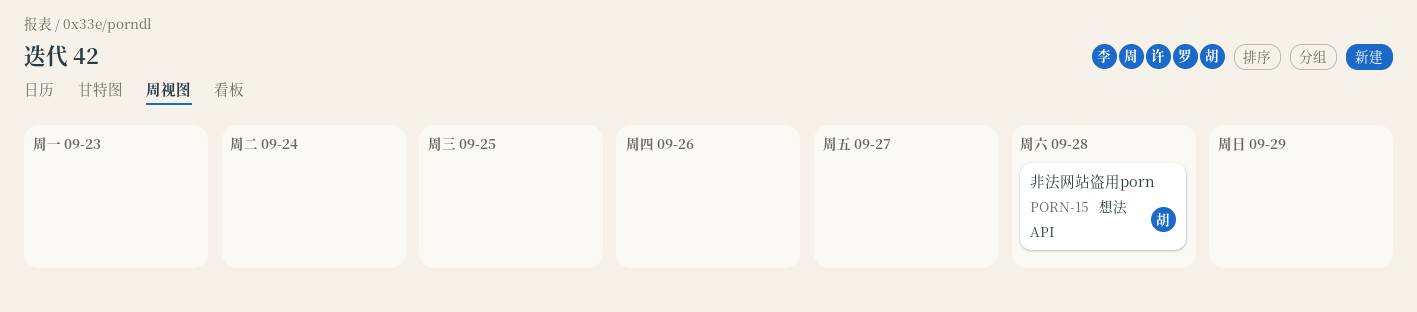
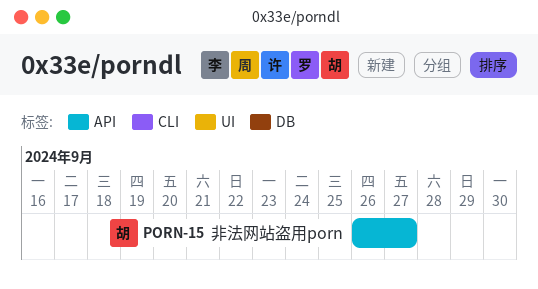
PORN-15, due: Sep 28 -> Sep 27

